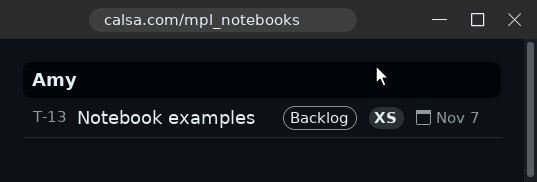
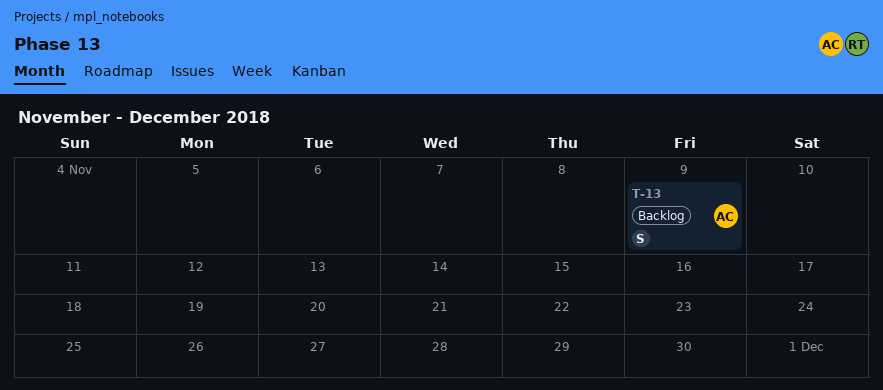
T-13, estimate: XS -> S
T-13, due: Nov 7 -> Nov 9

